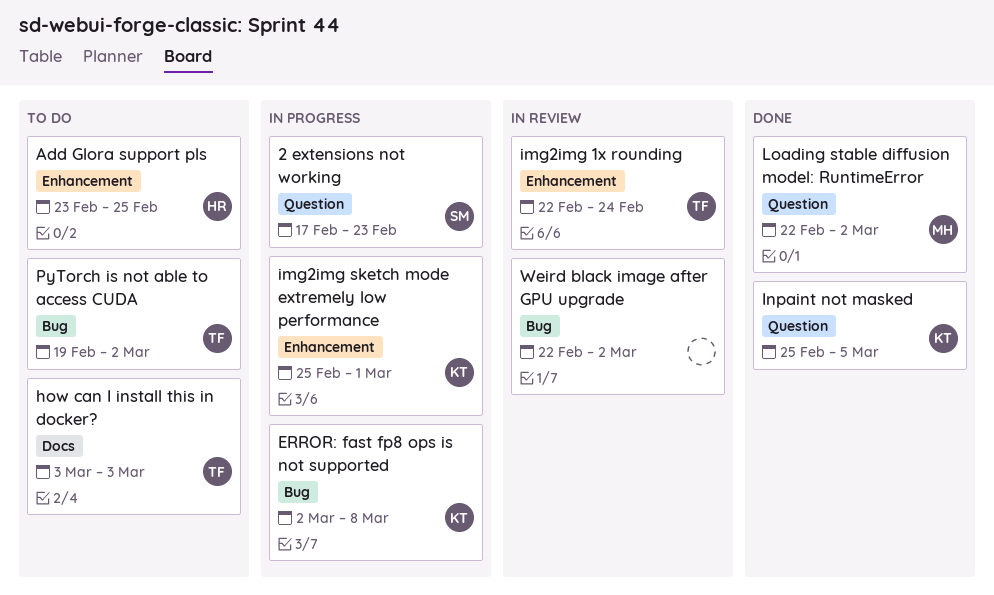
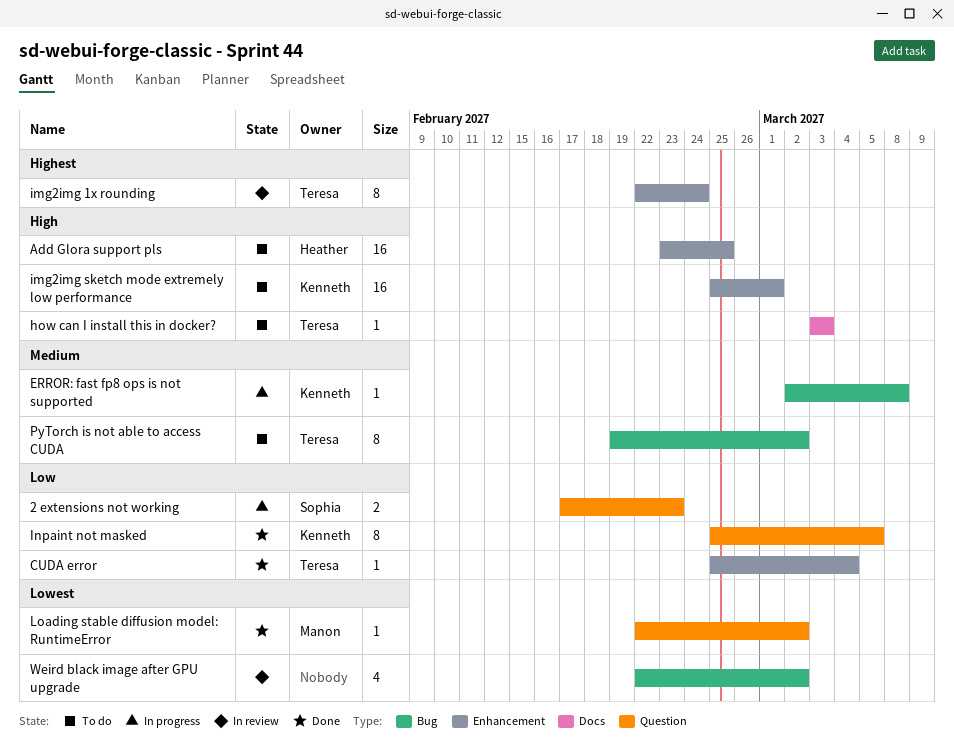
CUDA error: none -> present
img2img sketch mode extremely low performance, status: In progress -> To do

